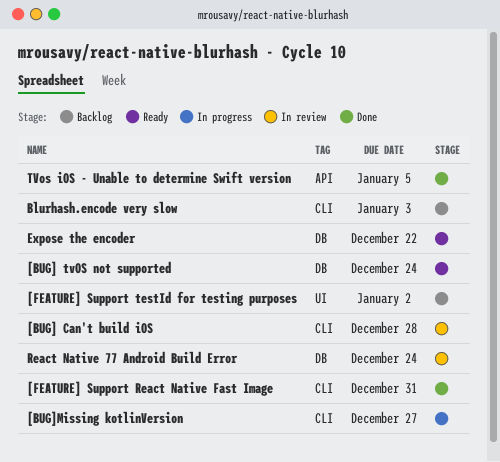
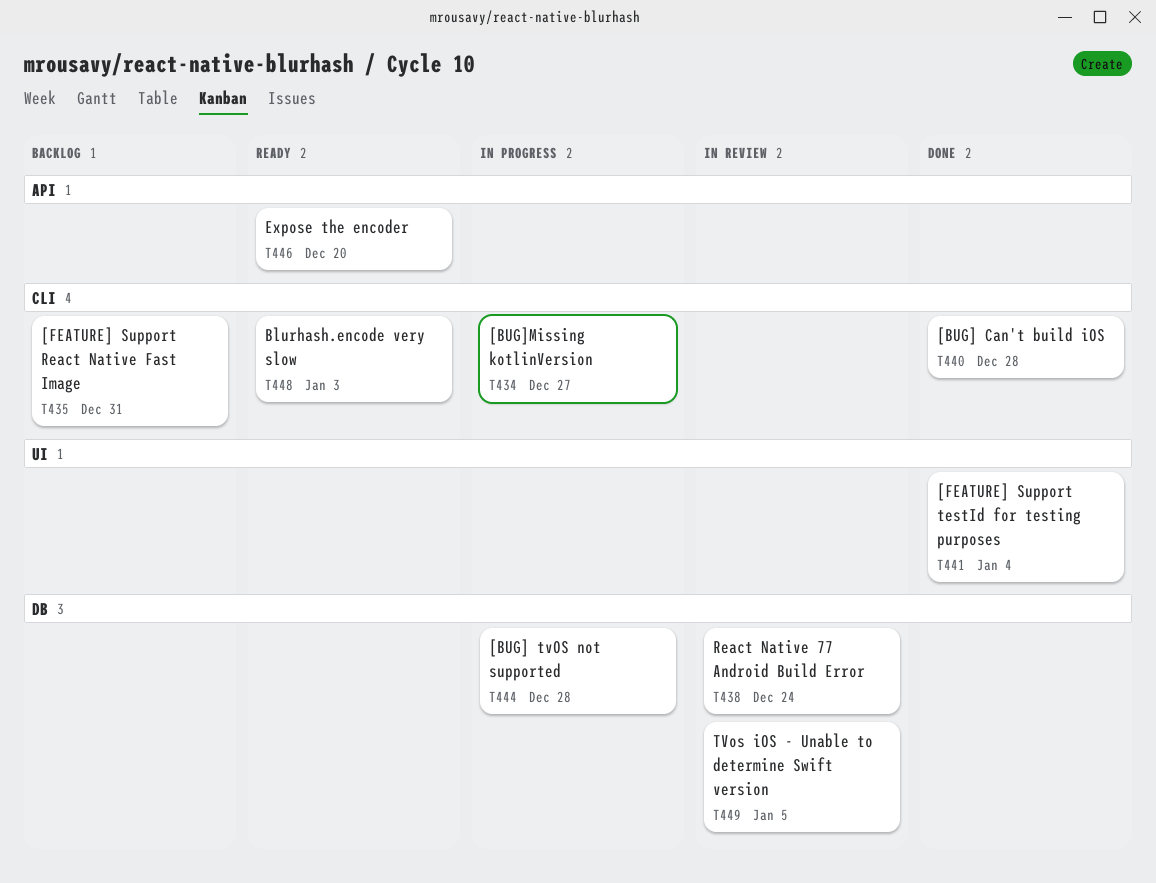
[BUG] Can't build iOS, status: In review -> Done
[BUG] tvOS not supported, status: Ready -> In progress
[BUG] tvOS not supported, due: Dec 24 -> Dec 28
[FEATURE] Support React Native Fast Image, status: Done -> Backlog
[FEATURE] Support testId for testing purposes, status: Backlog -> Done
[FEATURE] Support testId for testing purposes, due: Jan 2 -> Jan 4
Blurhash.encode very slow, status: Backlog -> Ready
Expose the encoder, label: DB -> API
Expose the encoder, due: Dec 22 -> Dec 20
TVos iOS - Unable to determine Swift version, status: Done -> In review
TVos iOS - Unable to determine Swift version, label: API -> DB

